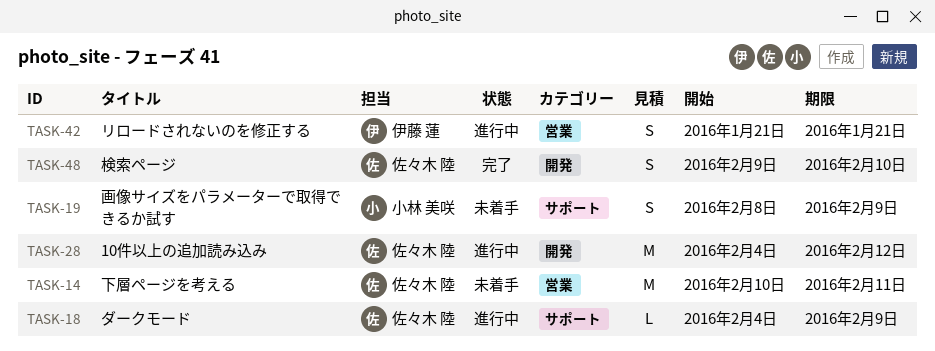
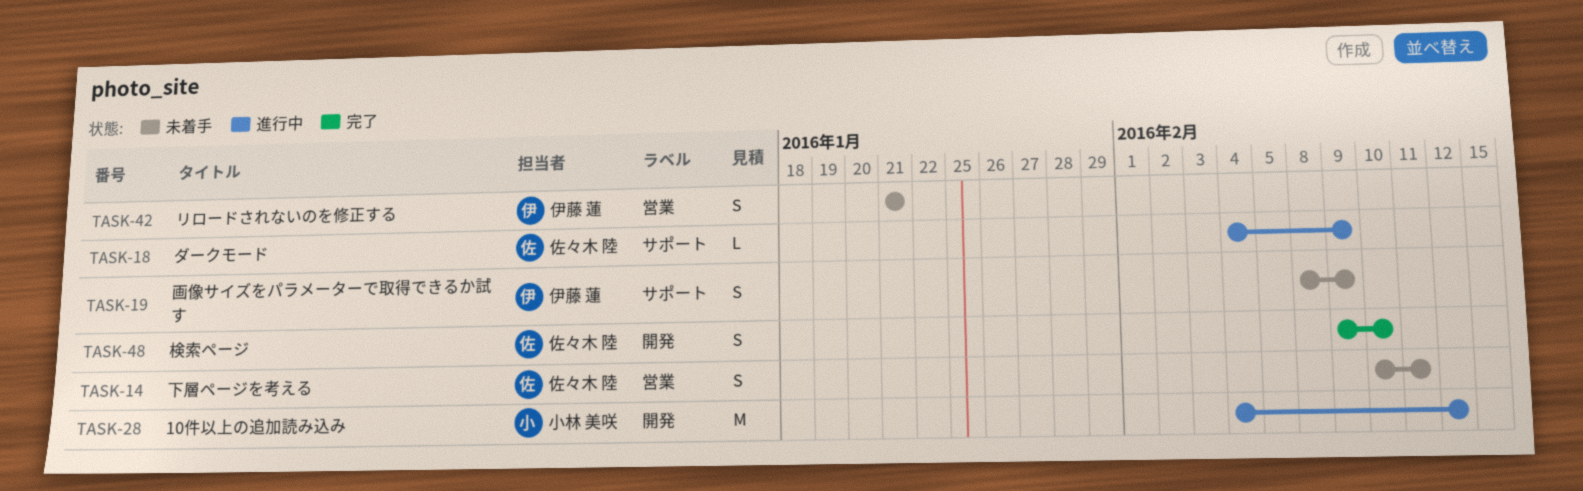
TASK-14, estimate: M -> S
TASK-19, owner: 小林 美咲 -> 伊藤 蓮
TASK-28, owner: 佐々木 陸 -> 小林 美咲
TASK-42, status: 進行中 -> 未着手

